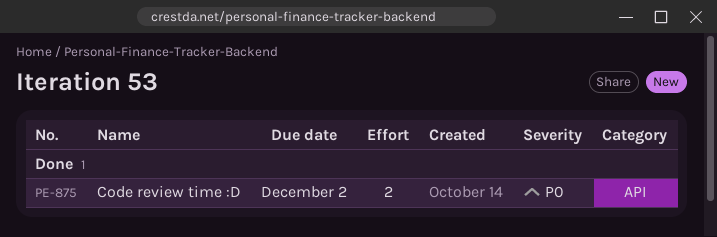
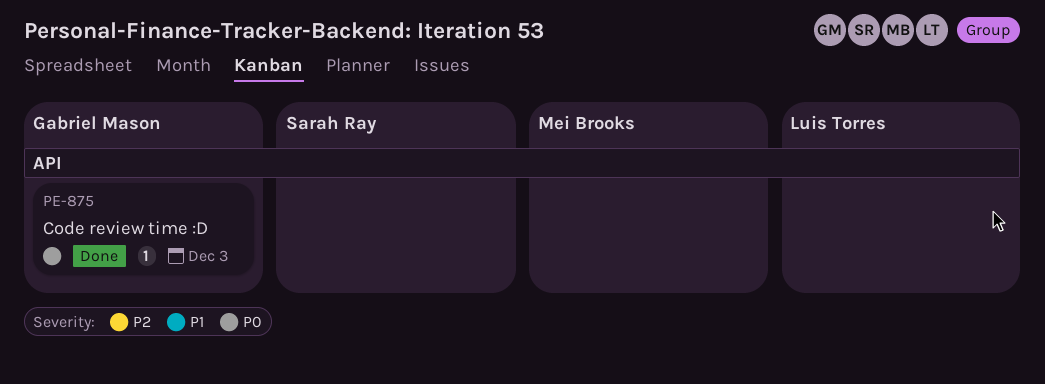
PE-875, estimate: 2 -> 1
PE-875, due: Dec 2 -> Dec 3

